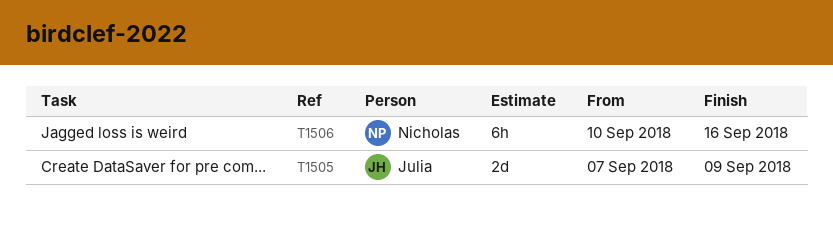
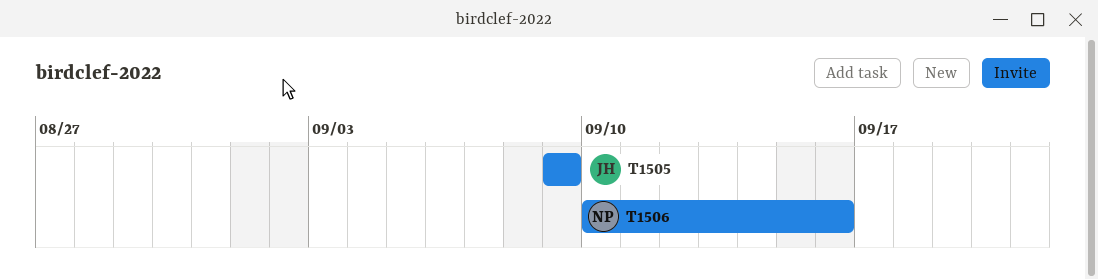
T1505, start: Sep 7 -> Sep 9

